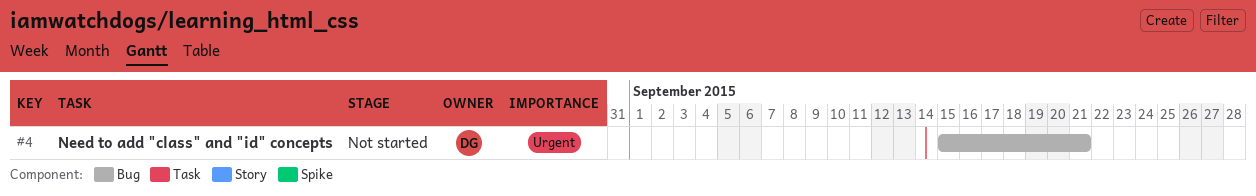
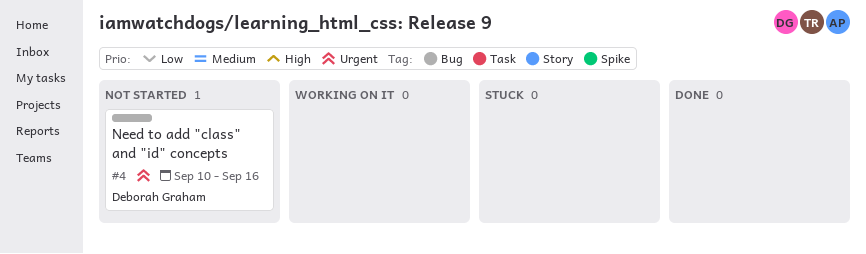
#4, start: Sep 15 -> Sep 10
#4, due: Sep 21 -> Sep 16

